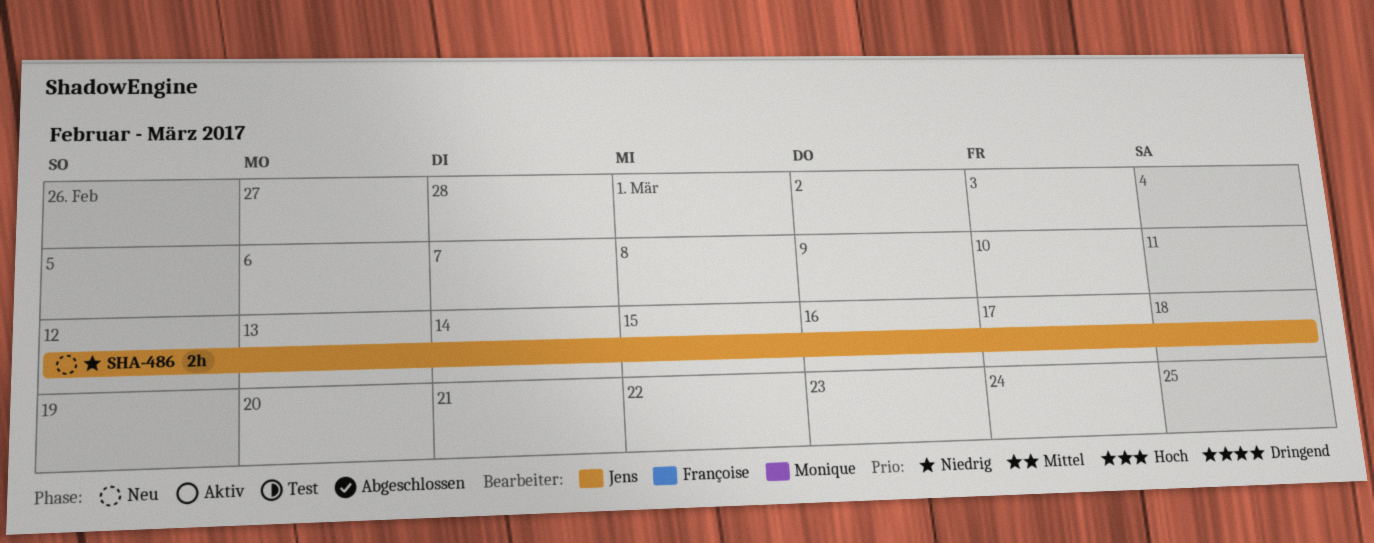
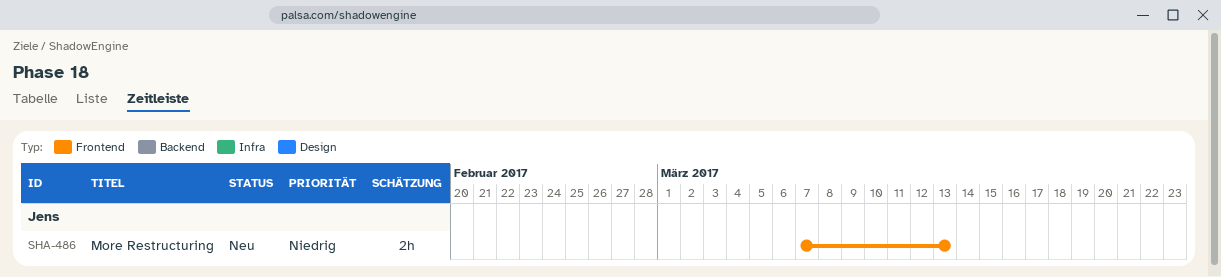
SHA-486, start: Mar 12 -> Mar 7
SHA-486, due: Mar 18 -> Mar 13

